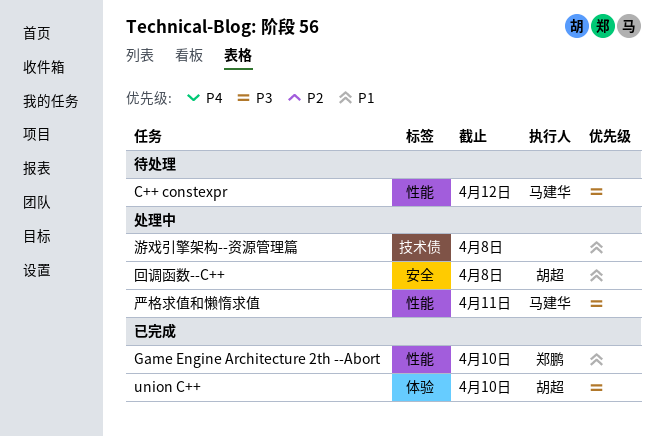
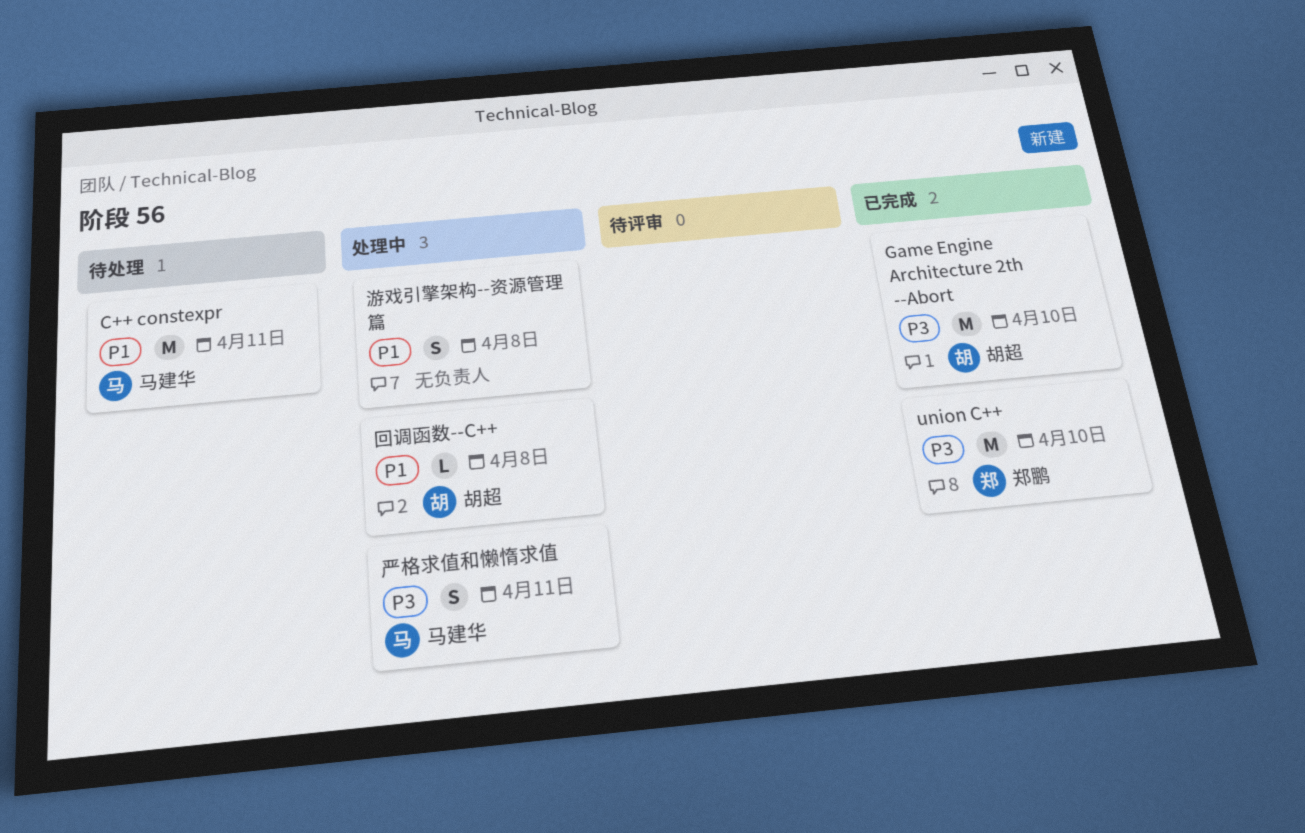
C++ constexpr, priority: P3 -> P1
C++ constexpr, due: Apr 12 -> Apr 11
Game Engine Architecture 2th --Abort, owner: 郑鹏 -> 胡超
Game Engine Architecture 2th --Abort, priority: P1 -> P3
union C++, owner: 胡超 -> 郑鹏

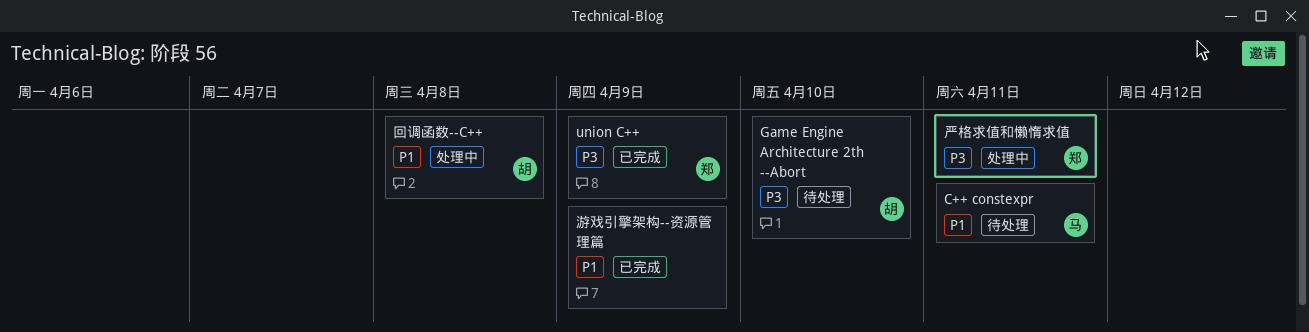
Game Engine Architecture 2th --Abort, status: 已完成 -> 待处理
union C++, due: Apr 10 -> Apr 9
严格求值和懒惰求值, owner: 马建华 -> 郑鹏
游戏引擎架构--资源管理篇, status: 处理中 -> 已完成
游戏引擎架构--资源管理篇, due: Apr 8 -> Apr 9

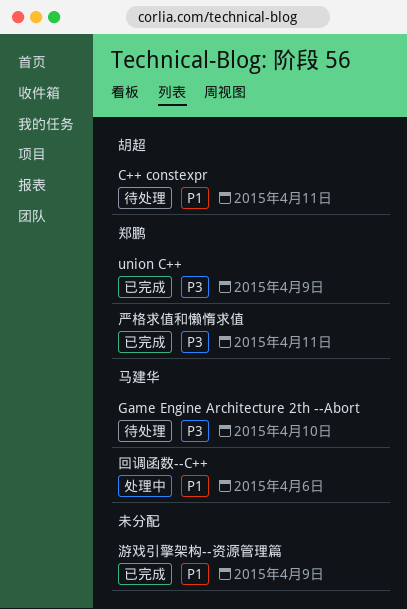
C++ constexpr, owner: 马建华 -> 胡超
Game Engine Architecture 2th --Abort, owner: 胡超 -> 马建华
严格求值和懒惰求值, status: 处理中 -> 已完成
回调函数--C++, owner: 胡超 -> 马建华
回调函数--C++, due: Apr 8 -> Apr 6

